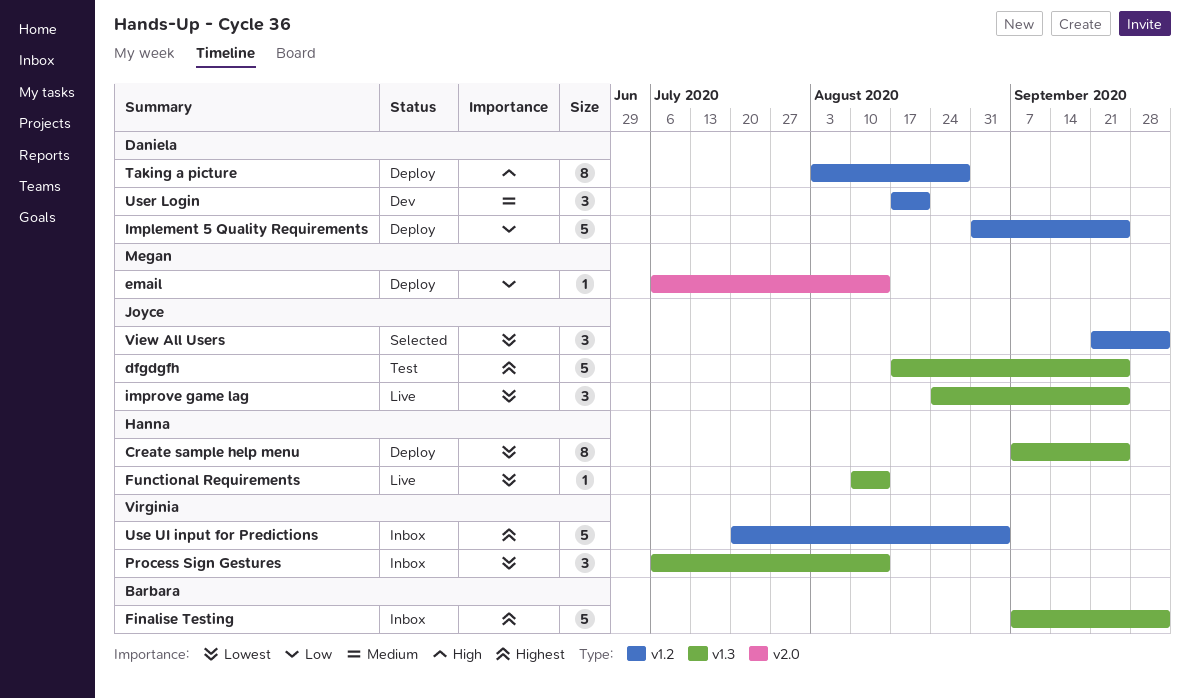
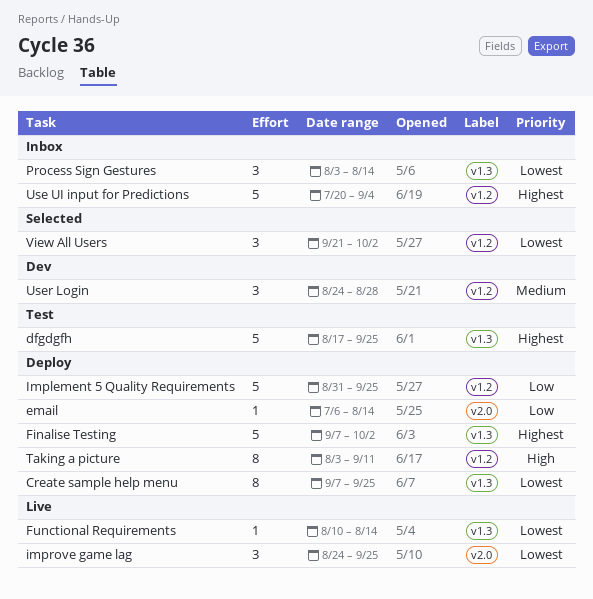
Finalise Testing, status: Inbox -> Deploy
improve game lag, label: v1.3 -> v2.0
Process Sign Gestures, start: Jul 6 -> Aug 3
Taking a picture, due: Aug 28 -> Sep 11
User Login, start: Aug 17 -> Aug 24
User Login, due: Aug 21 -> Aug 28

